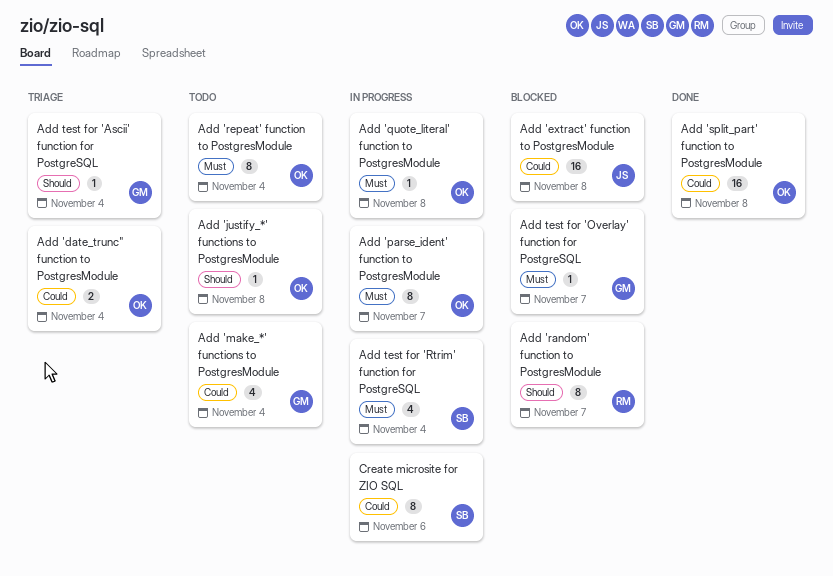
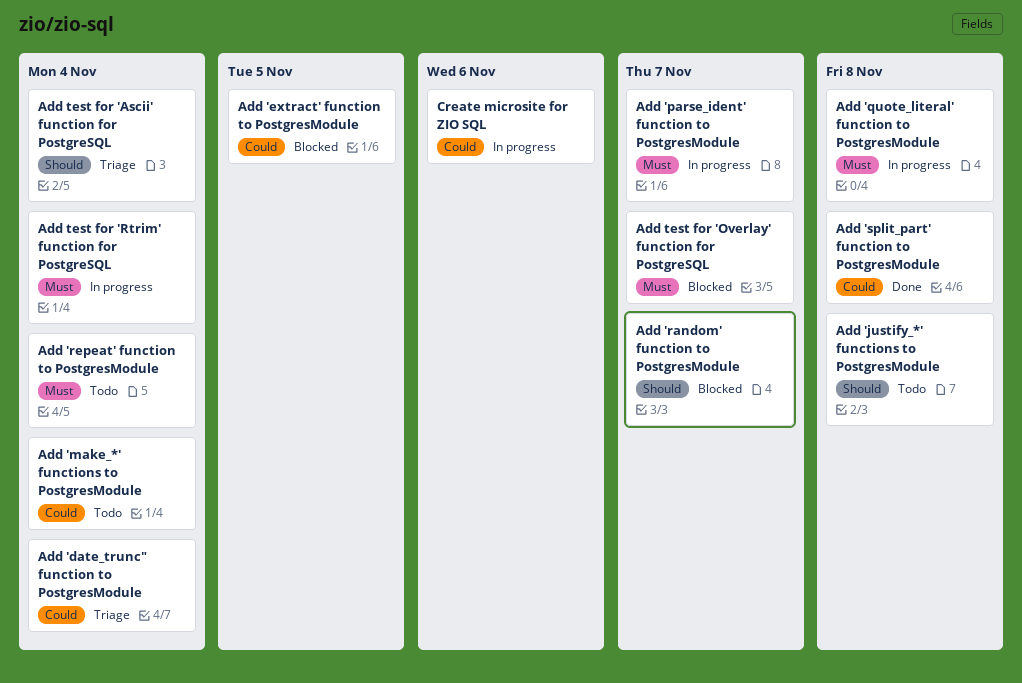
Add 'extract' function to PostgresModule, due: Nov 8 -> Nov 5

